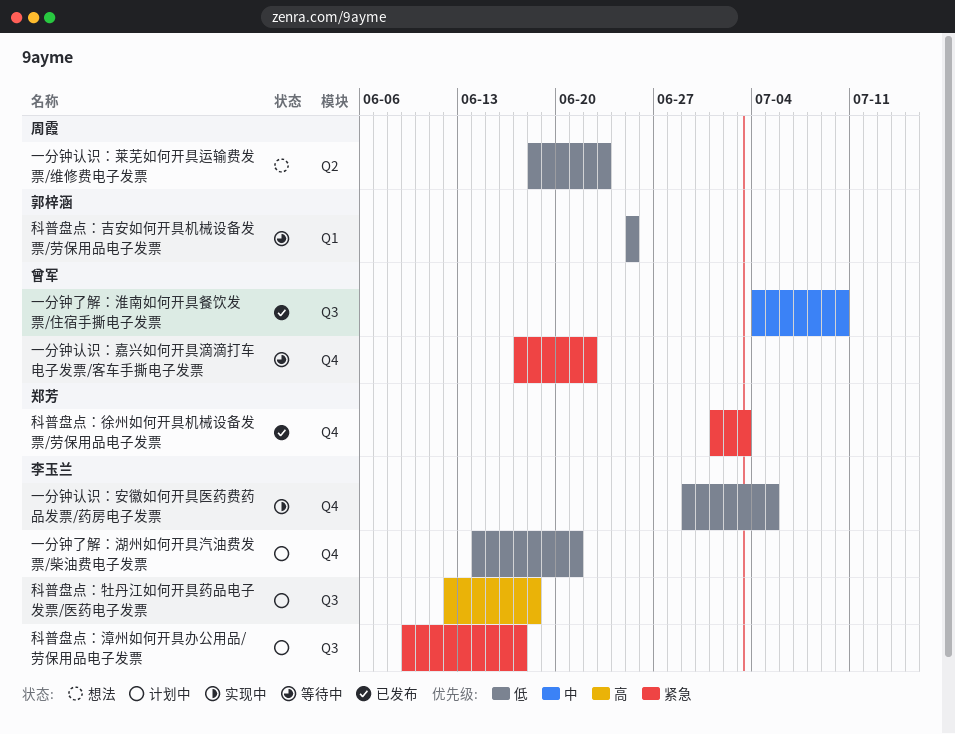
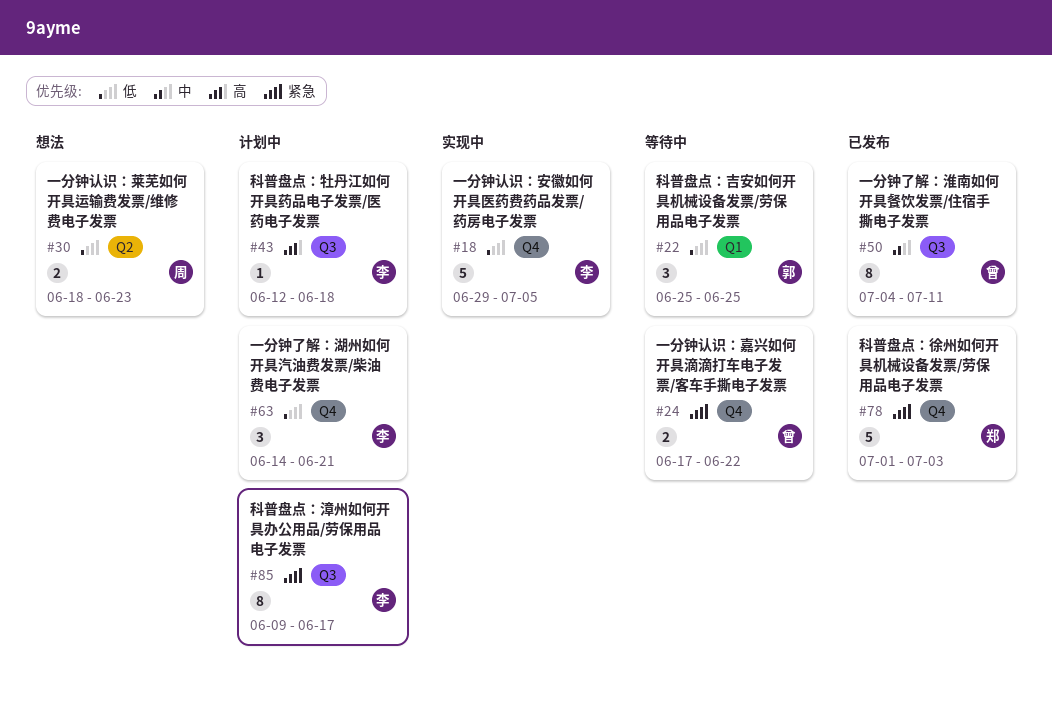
一分钟了解：淮南如何开具餐饮发票/住宿手撕电子发票, due: Jul 10 -> Jul 11

